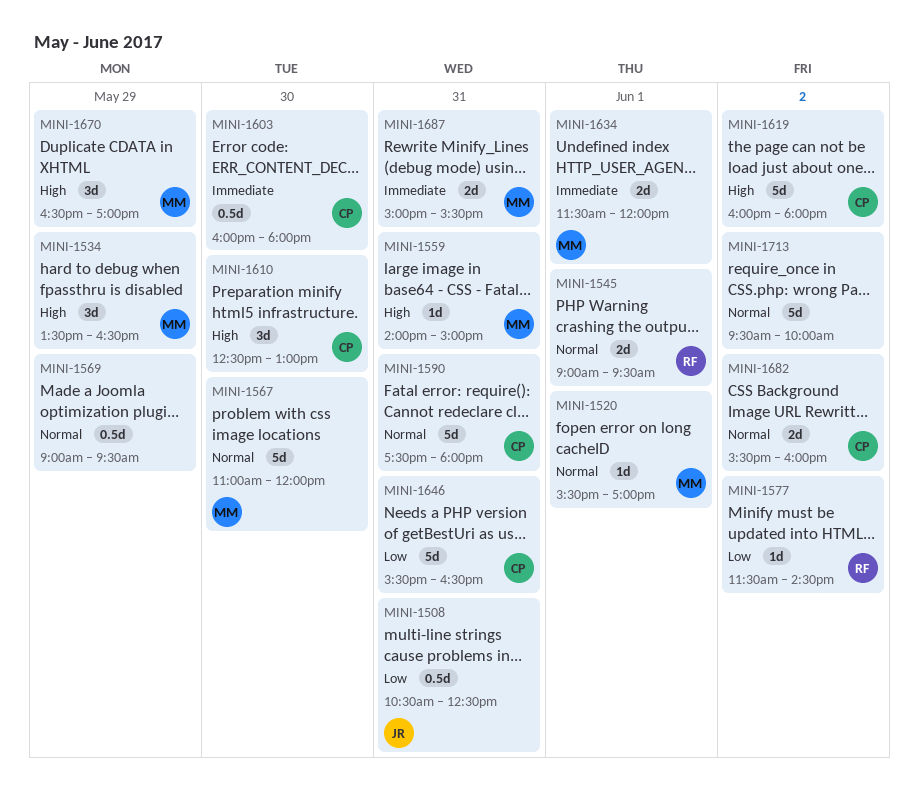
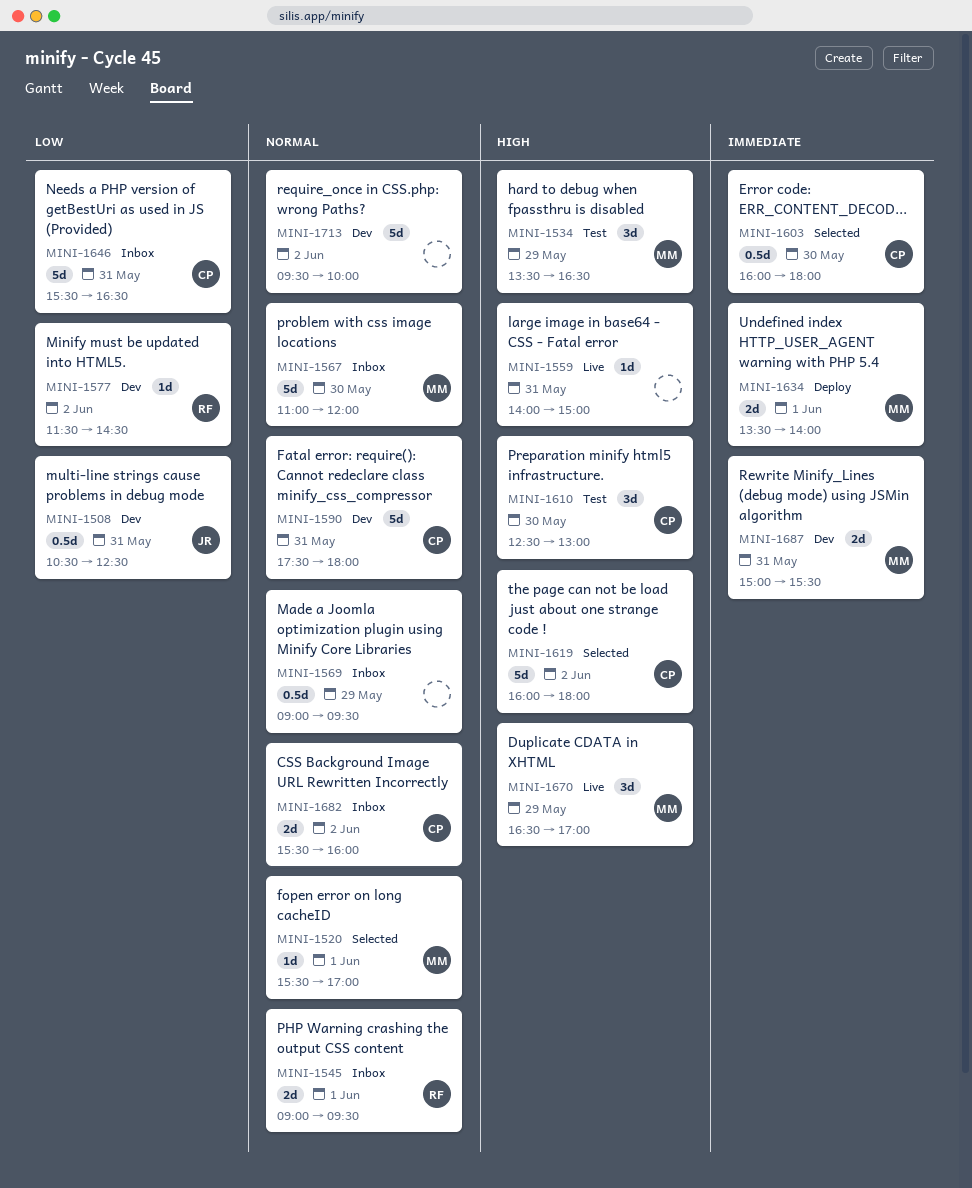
MINI-1559, owner: MM -> none
MINI-1634, begins: 11:30 -> 13:30
MINI-1634, ends: 12:00 -> 14:00

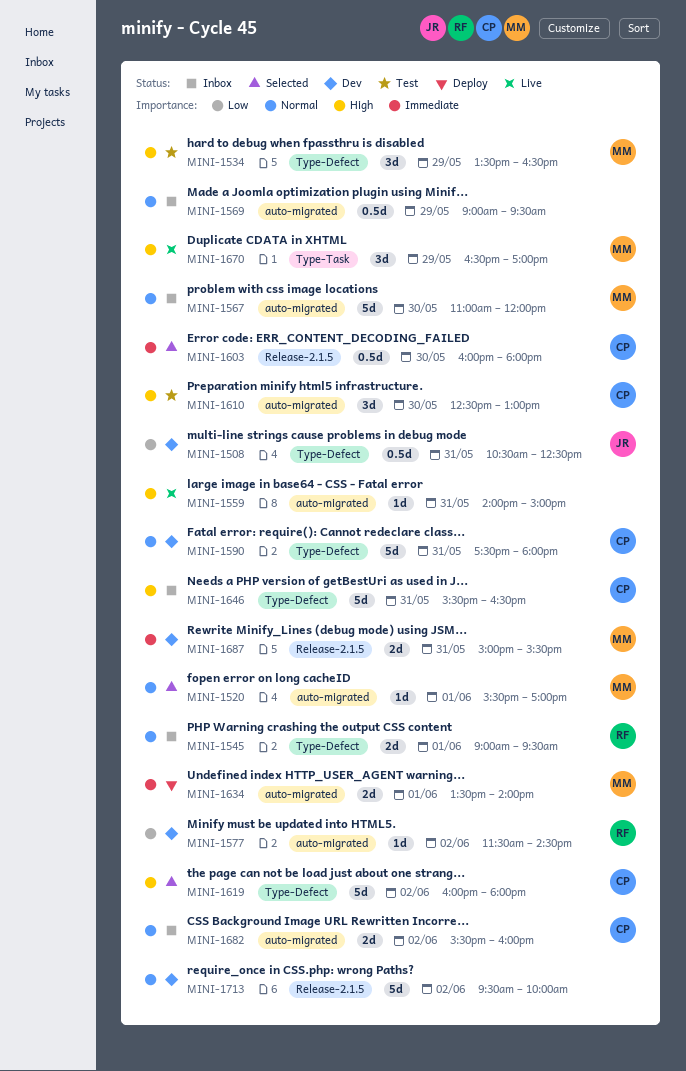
MINI-1646, priority: Low -> High

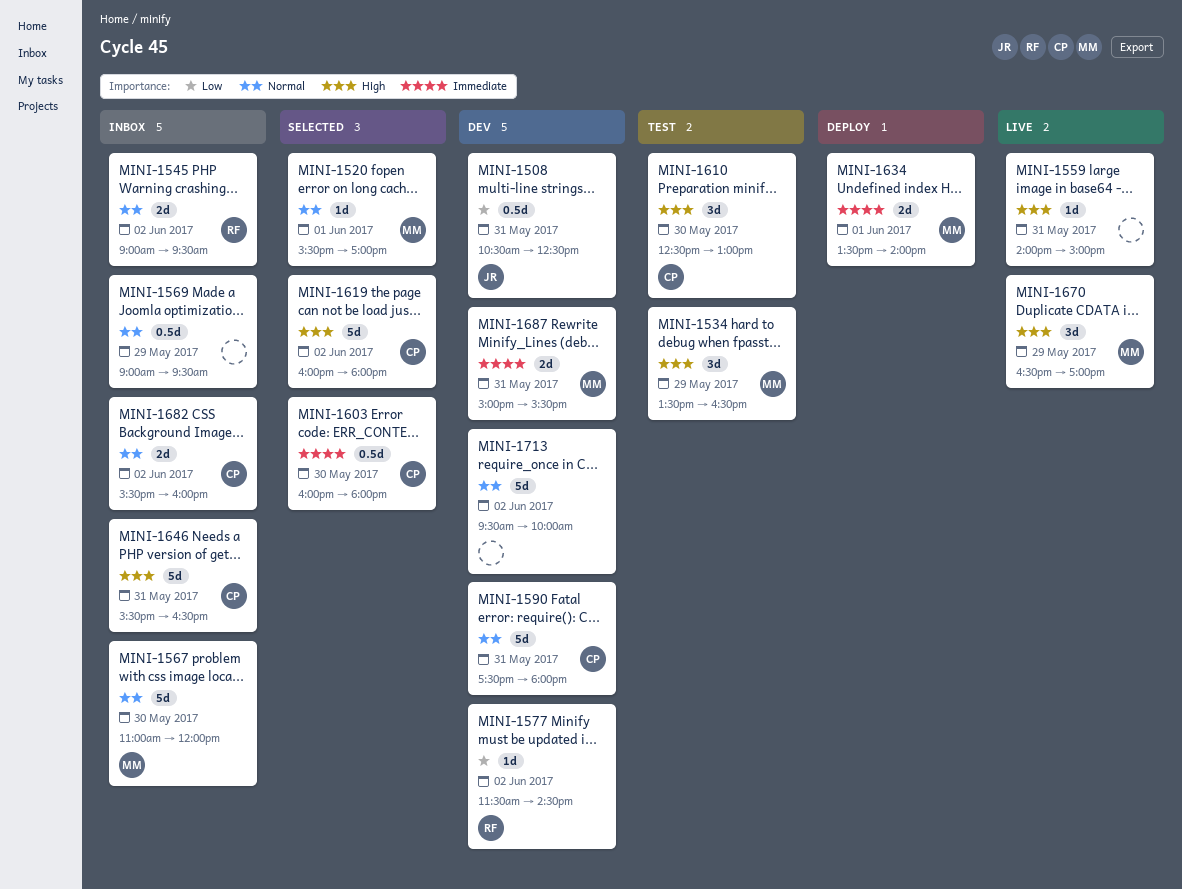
MINI-1545, day: Jun 1 -> Jun 2

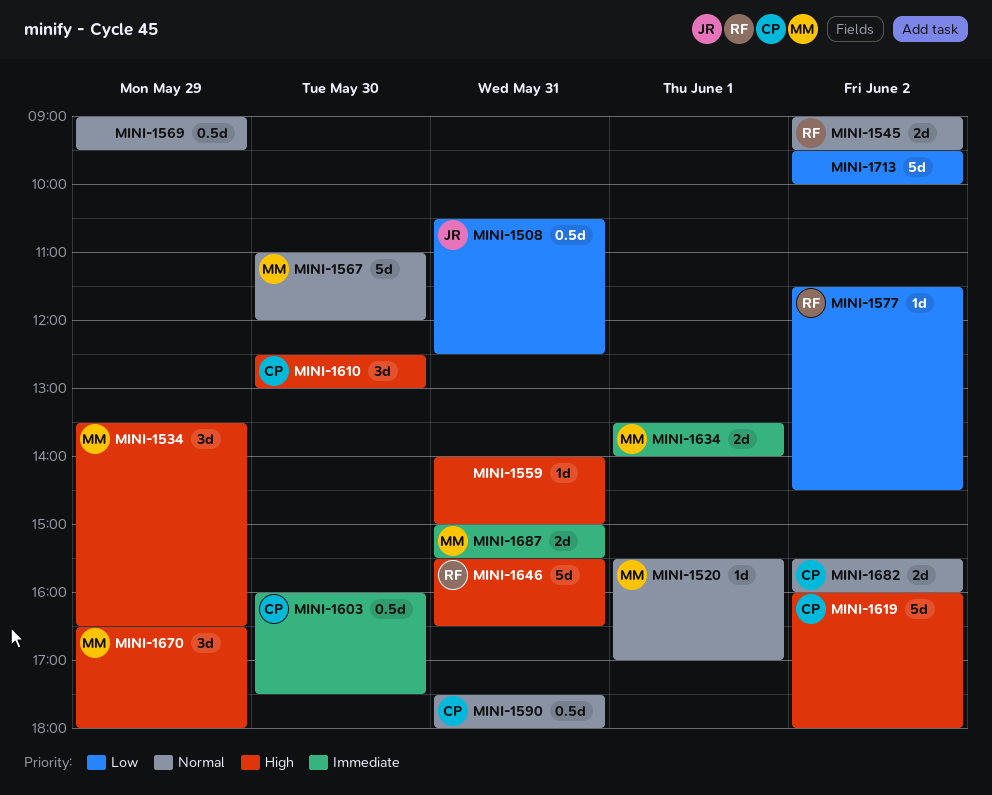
MINI-1590, estimate: 5d -> 0.5d
MINI-1603, ends: 18:00 -> 17:30
MINI-1646, owner: CP -> RF
MINI-1670, ends: 17:00 -> 18:00
MINI-1713, priority: Normal -> Low

